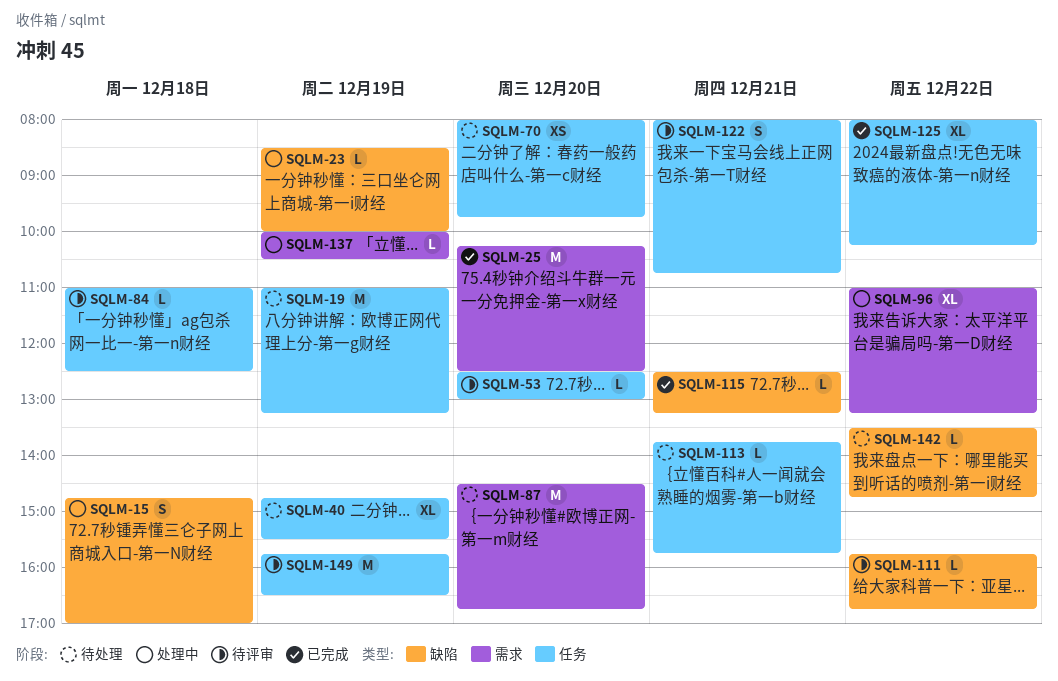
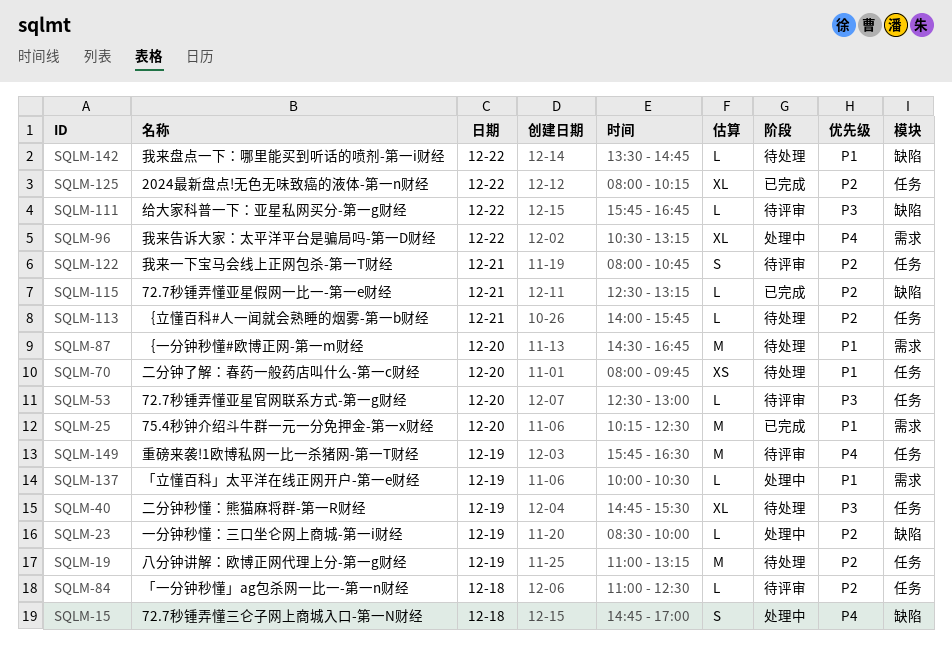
SQLM-96, begins: 11:00 -> 10:30
SQLM-113, begins: 13:45 -> 14:00

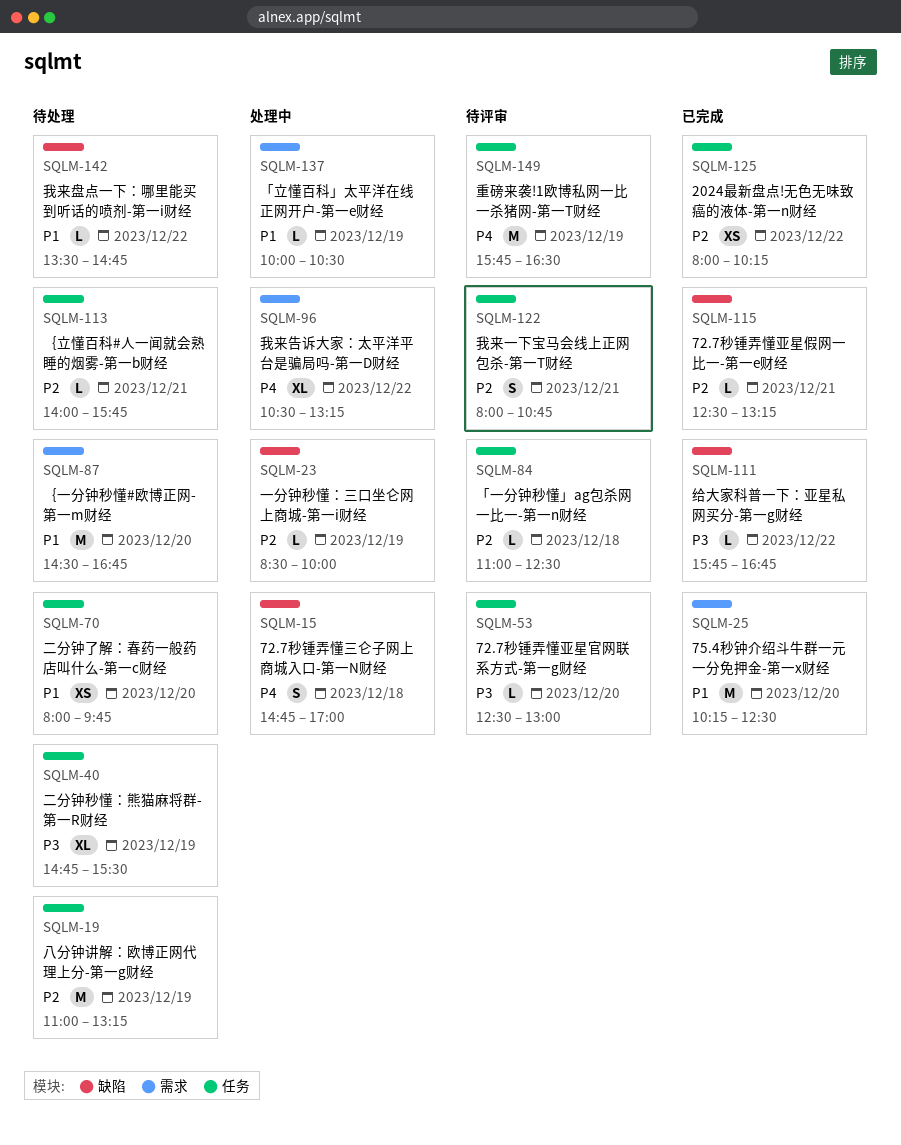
SQLM-111, status: 待评审 -> 已完成
SQLM-125, estimate: XL -> XS

